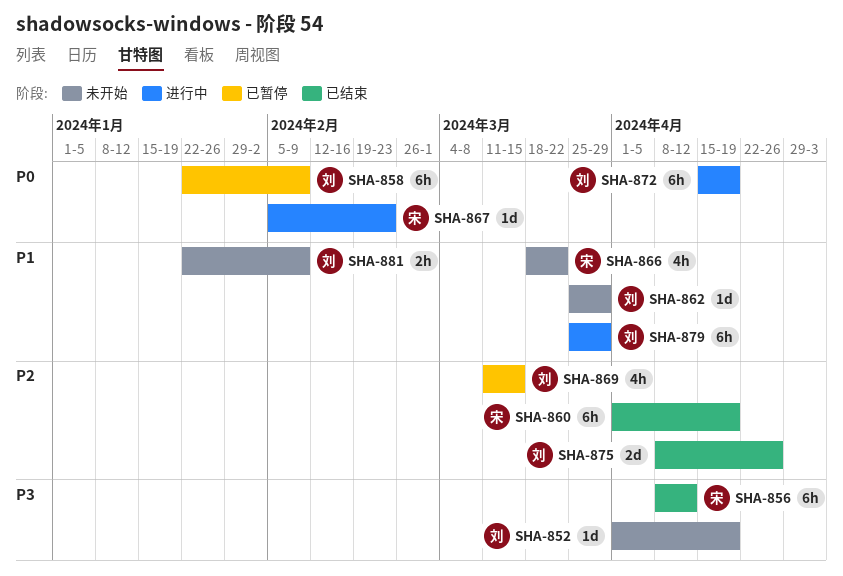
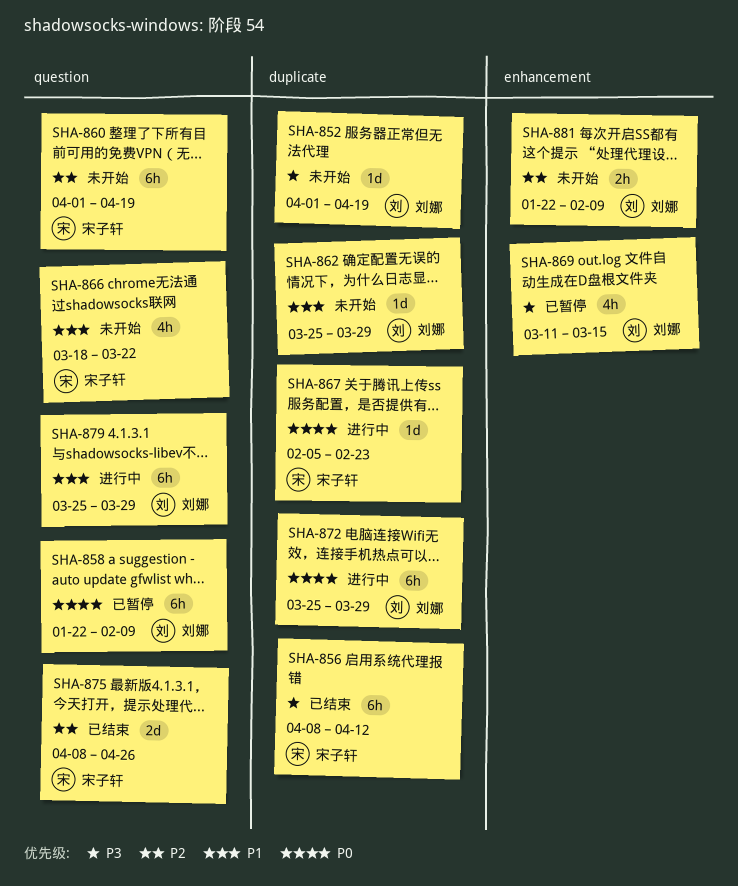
SHA-860, status: 已结束 -> 未开始
SHA-869, priority: P2 -> P3
SHA-872, start: Apr 15 -> Mar 25
SHA-872, due: Apr 19 -> Mar 29
SHA-875, owner: 刘娜 -> 宋子轩
SHA-881, priority: P1 -> P2

